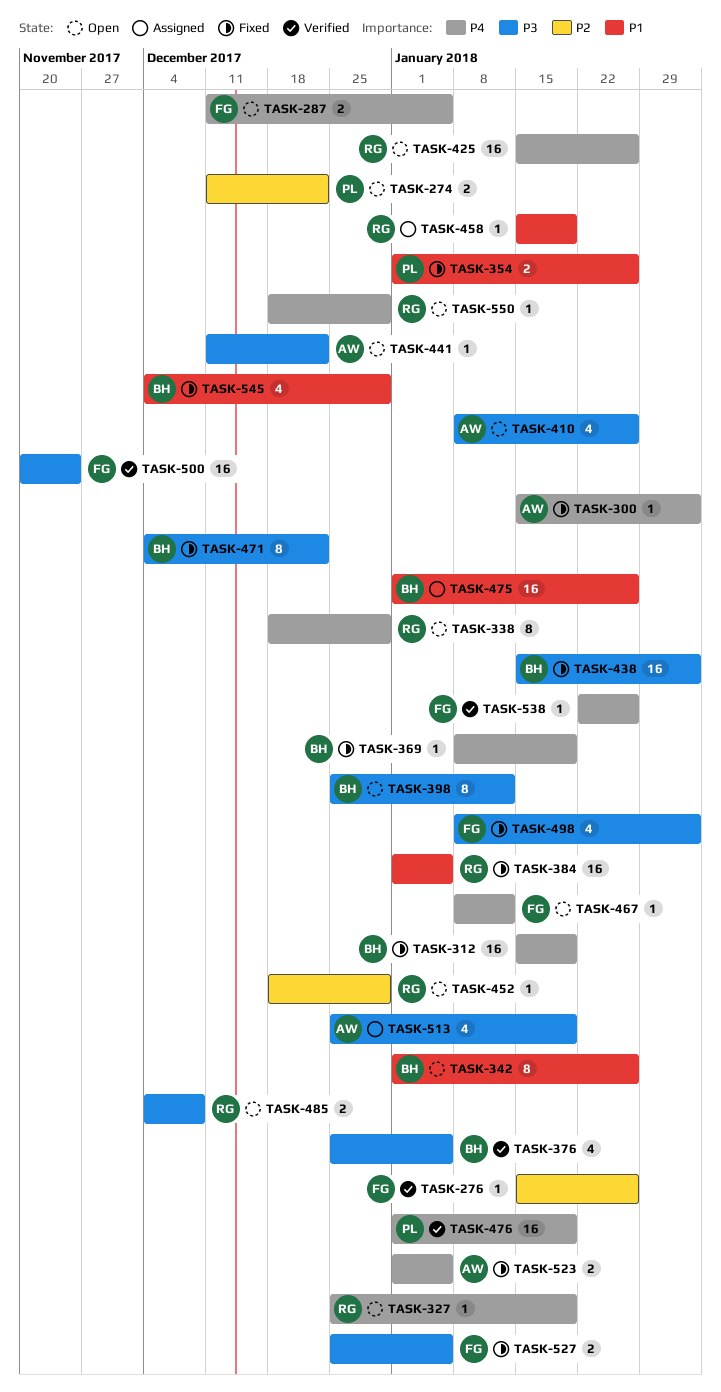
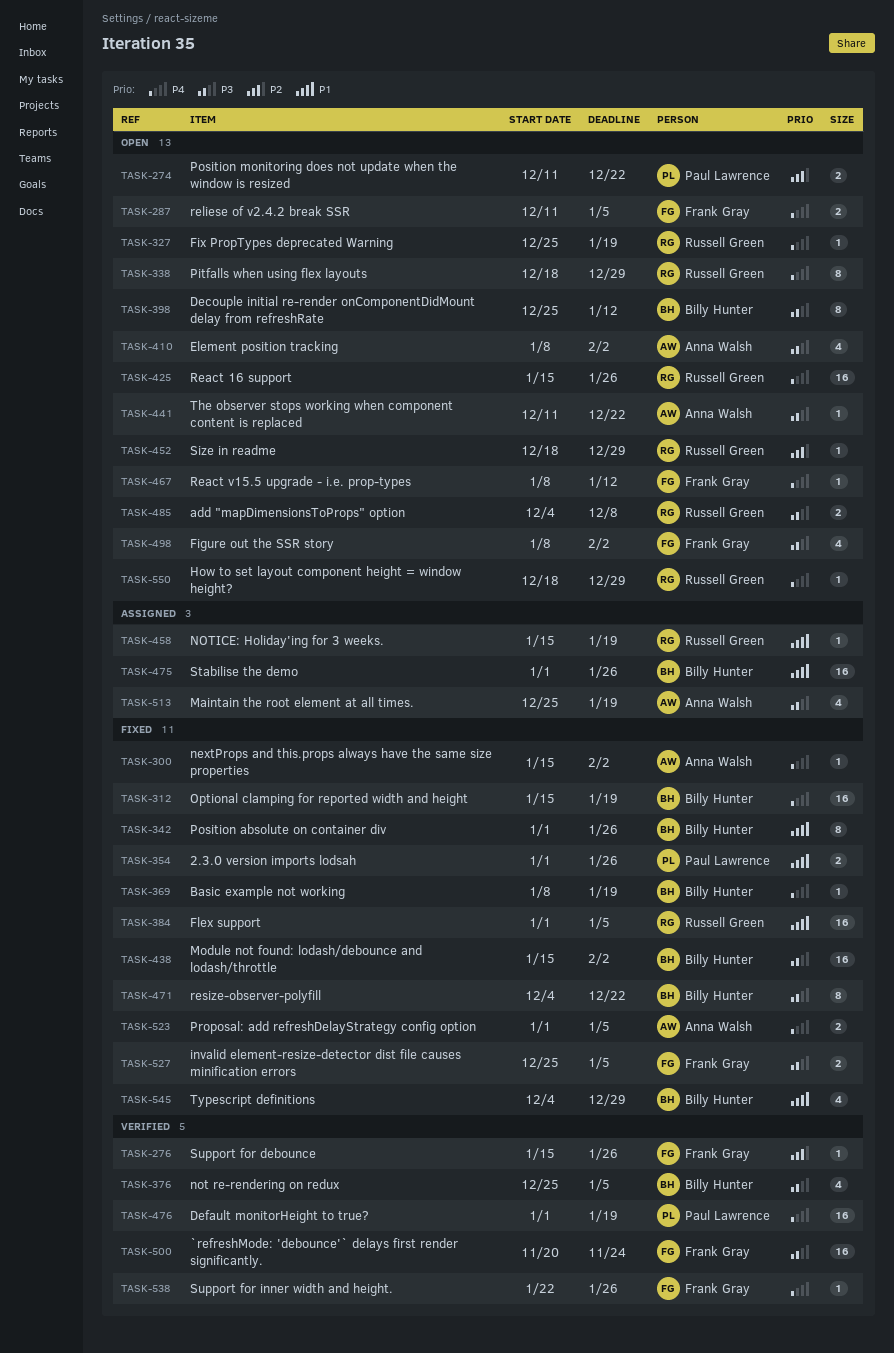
TASK-342, status: Open -> Fixed
TASK-410, due: Jan 26 -> Feb 2
TASK-498, status: Fixed -> Open

